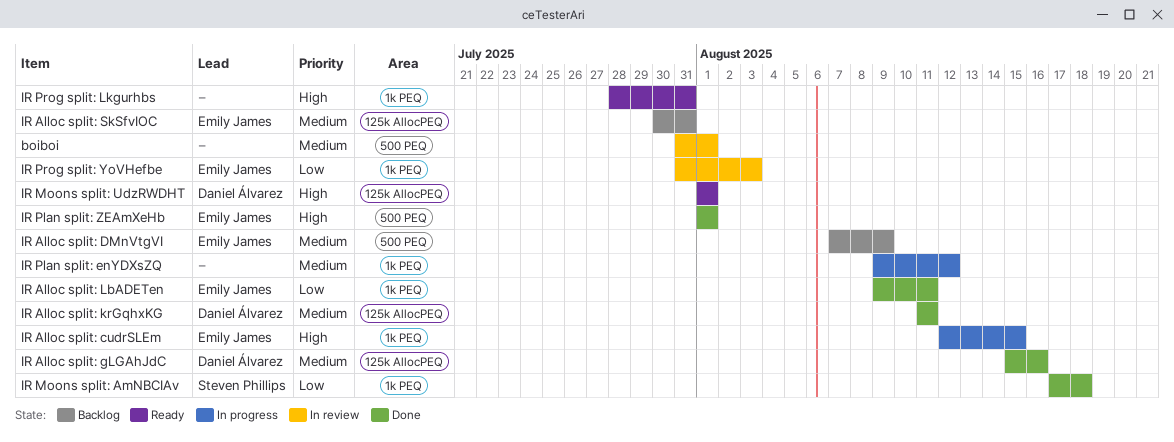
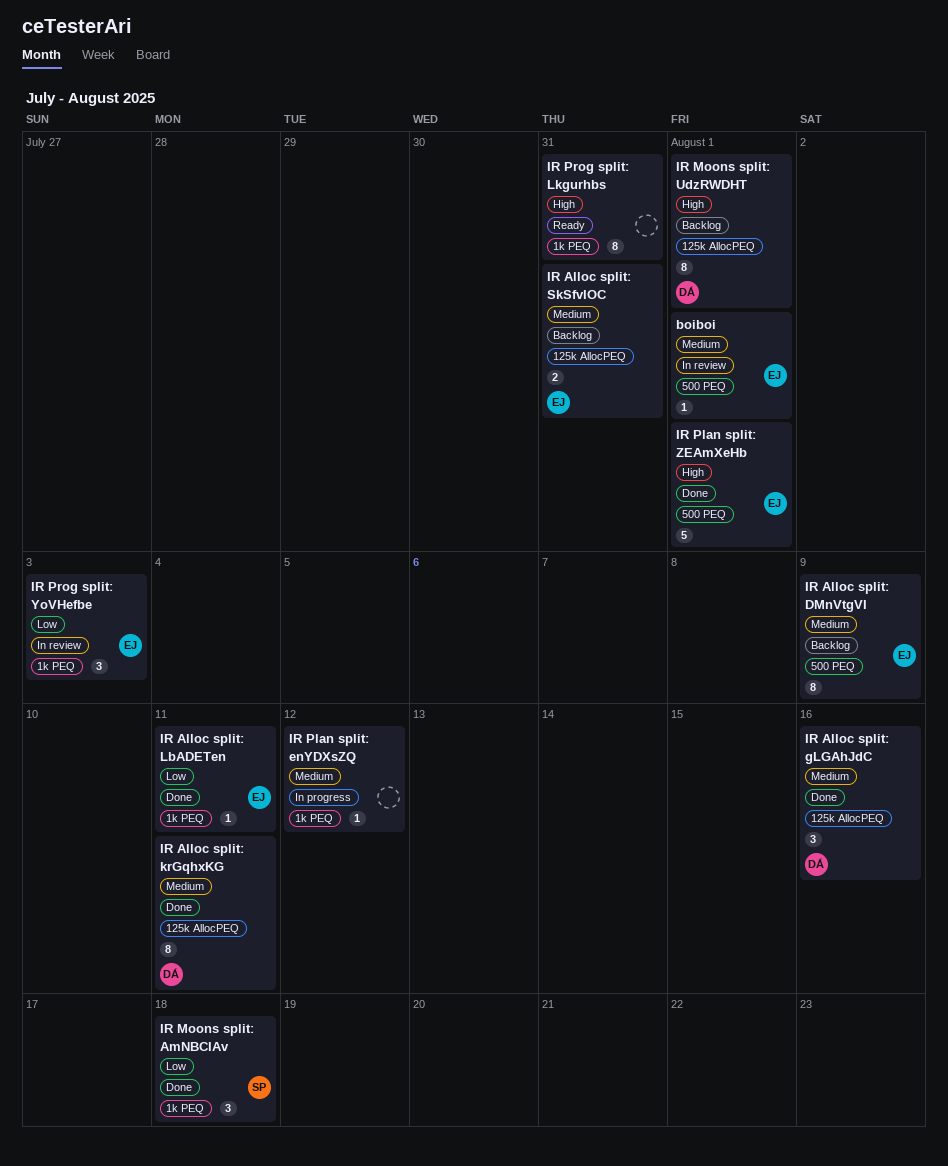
boiboi, owner: none -> Emily James
IR Alloc split: cudrSLEm: present -> none
IR Moons split: UdzRWDHT, status: Ready -> Backlog

